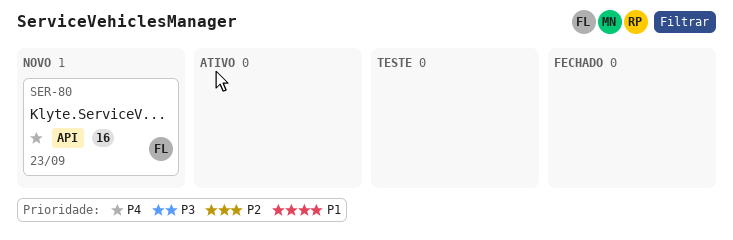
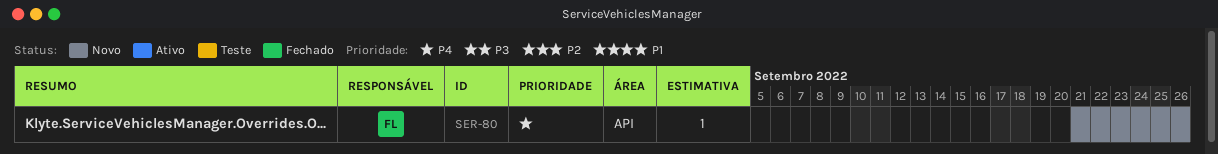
SER-80, estimate: 16 -> 1
SER-80, due: Sep 23 -> Sep 26

